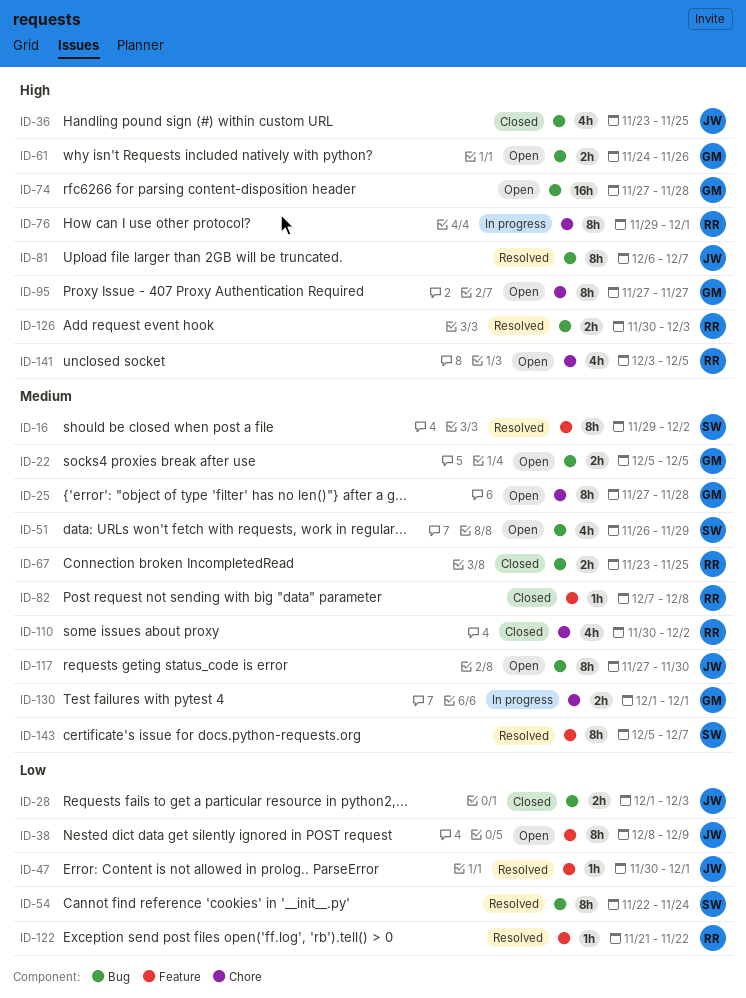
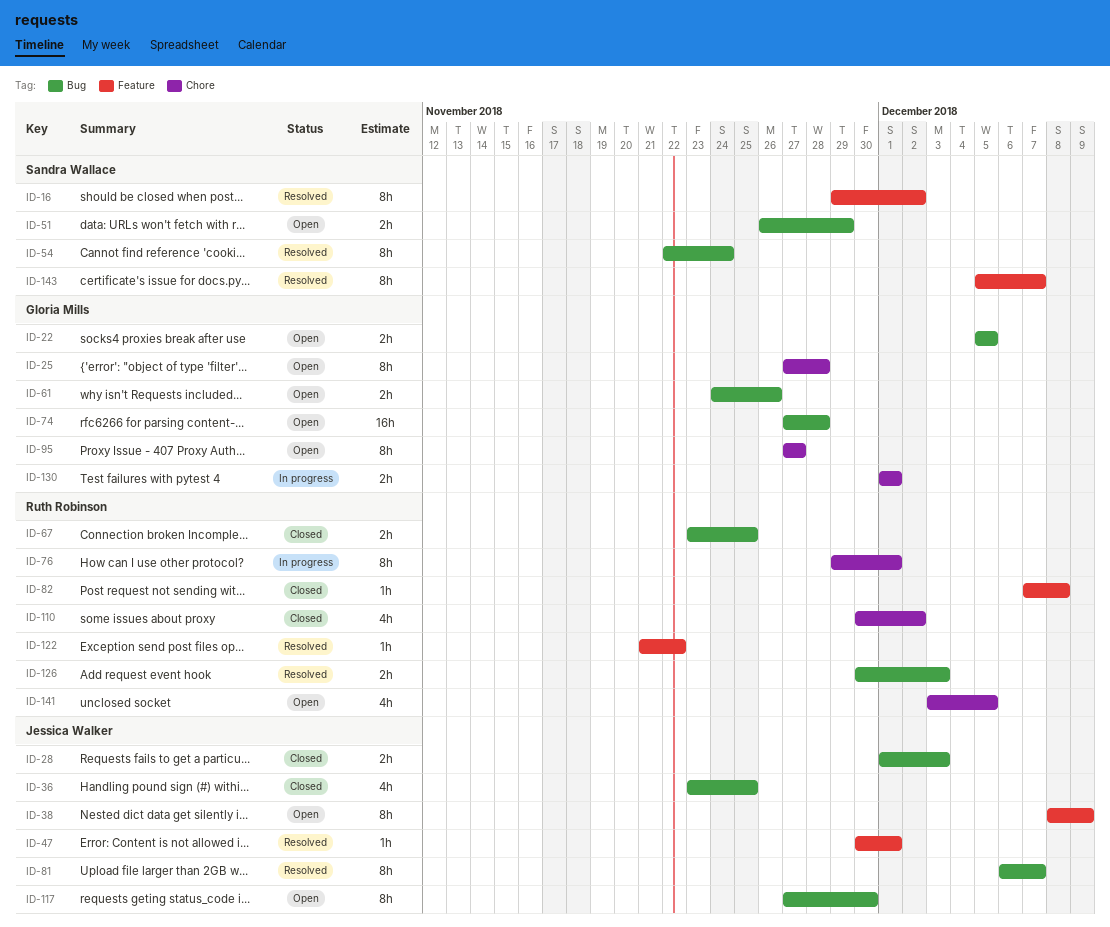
ID-51, estimate: 4h -> 2h

